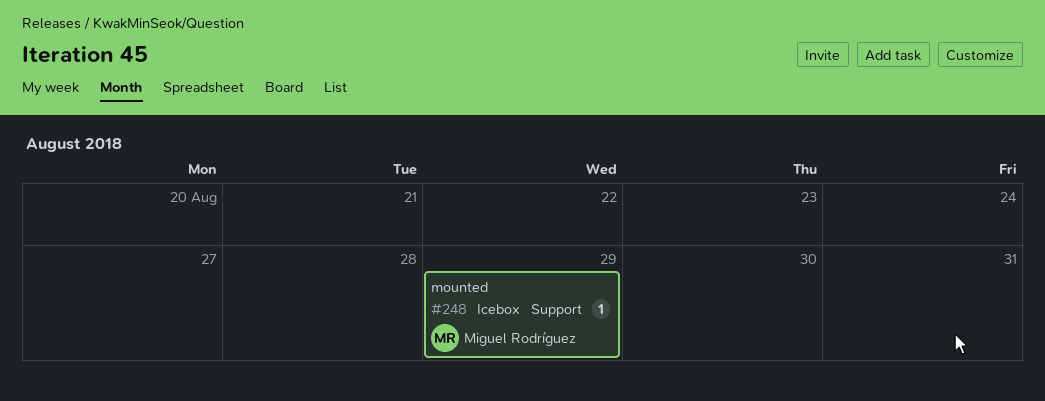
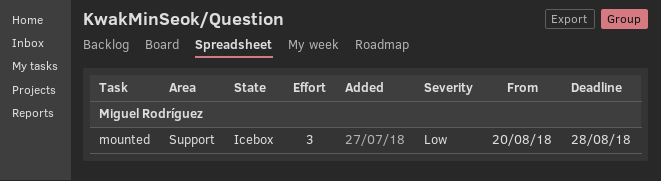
mounted, estimate: 1 -> 3
mounted, due: Aug 29 -> Aug 28

